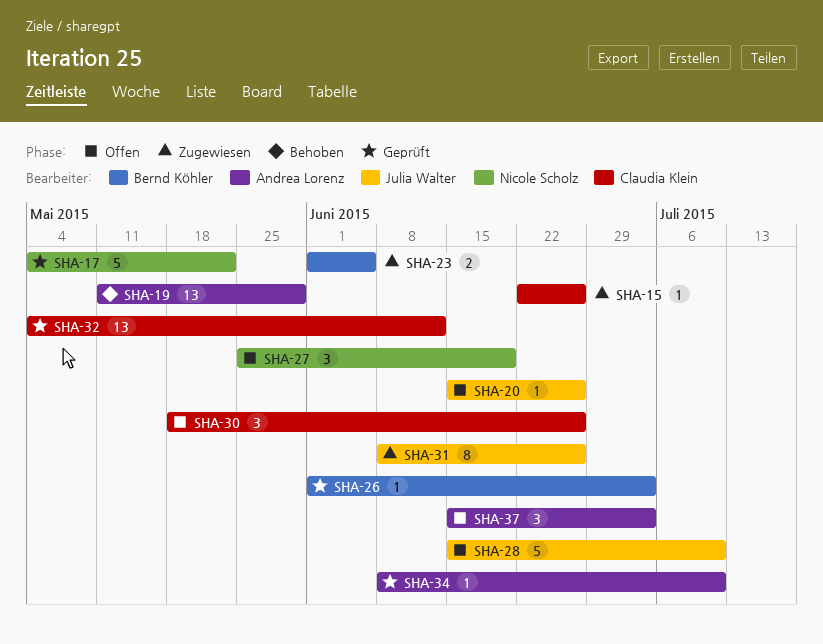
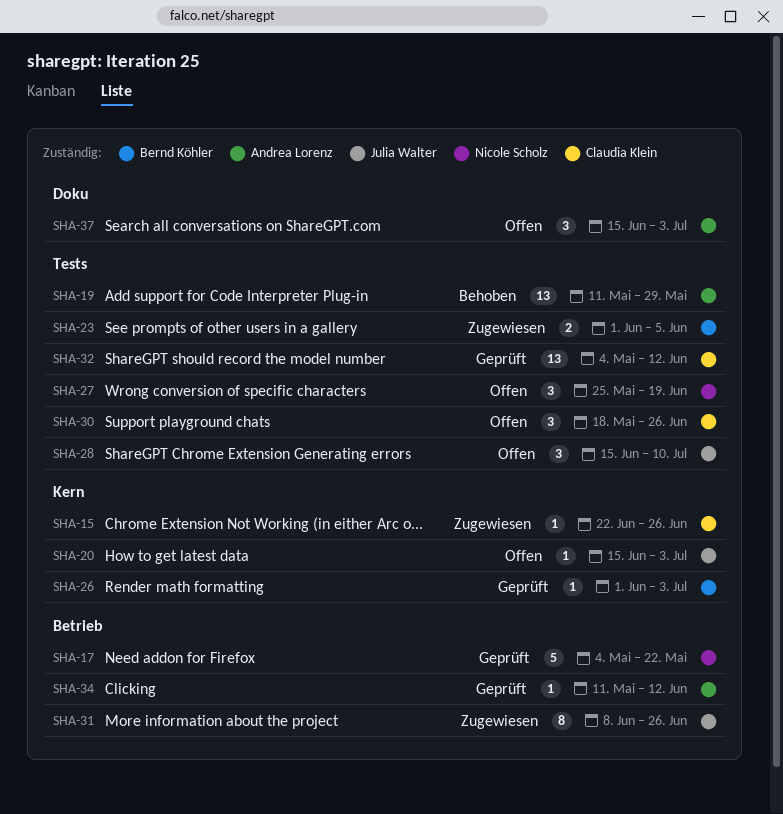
SHA-20, due: Jun 26 -> Jul 3
SHA-28, estimate: 5 -> 3
SHA-34, start: Jun 8 -> May 11
SHA-34, due: Jul 10 -> Jun 12

